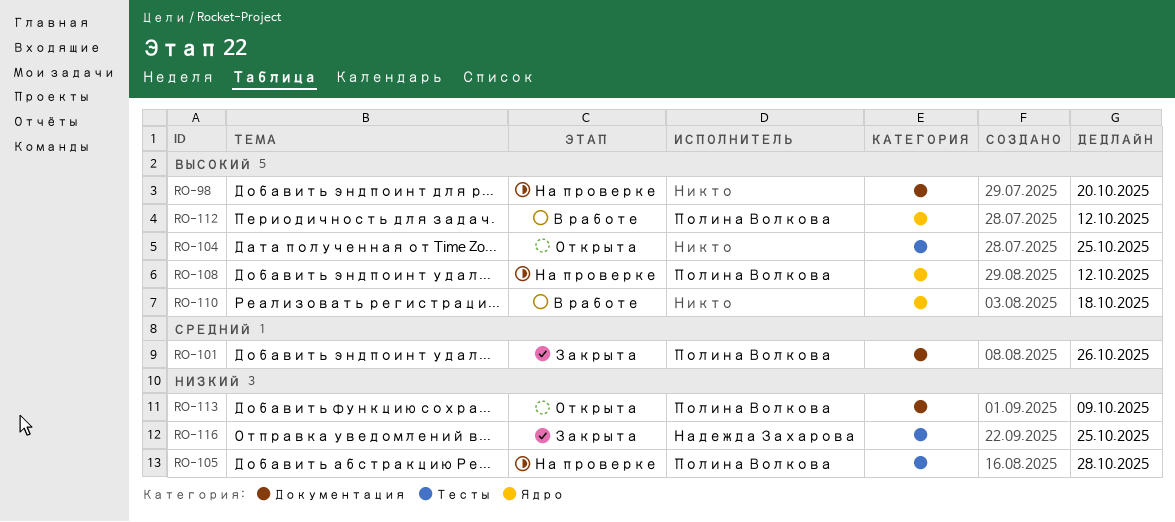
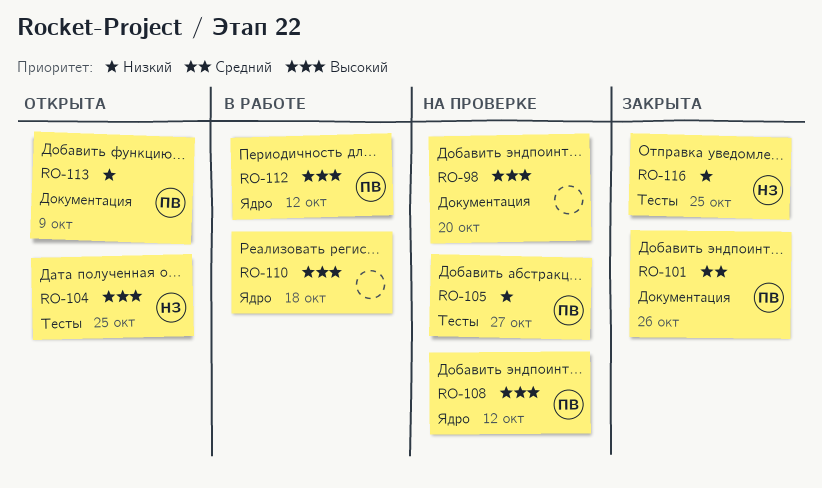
RO-104, owner: none -> Надежда Захарова
RO-105, due: Oct 28 -> Oct 27

